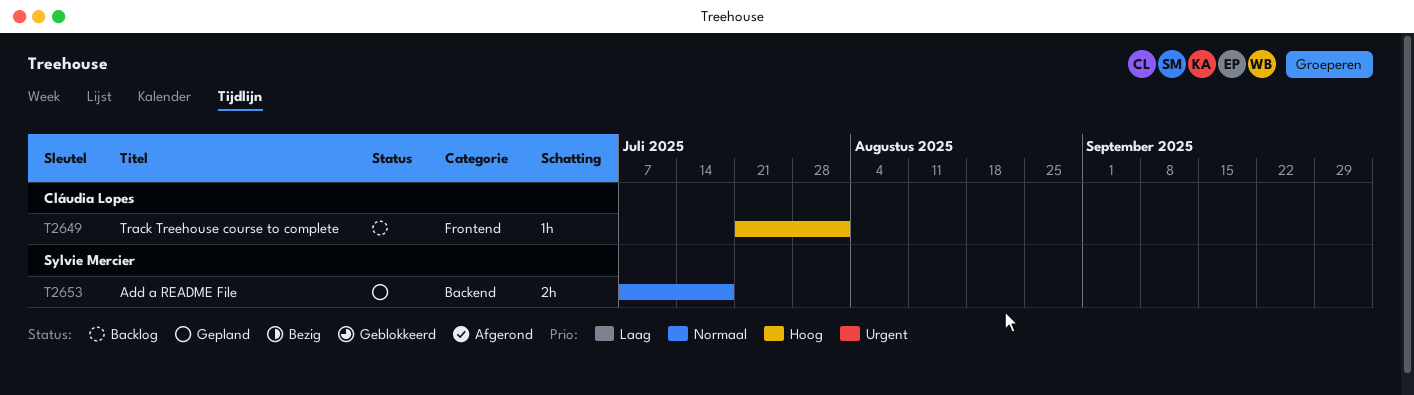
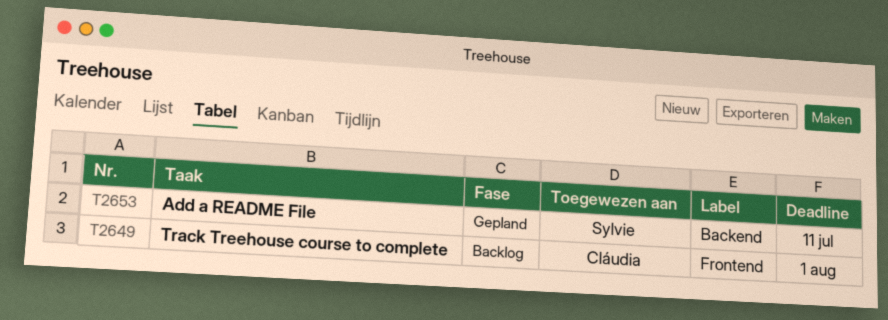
T2653, due: Jul 18 -> Jul 11

